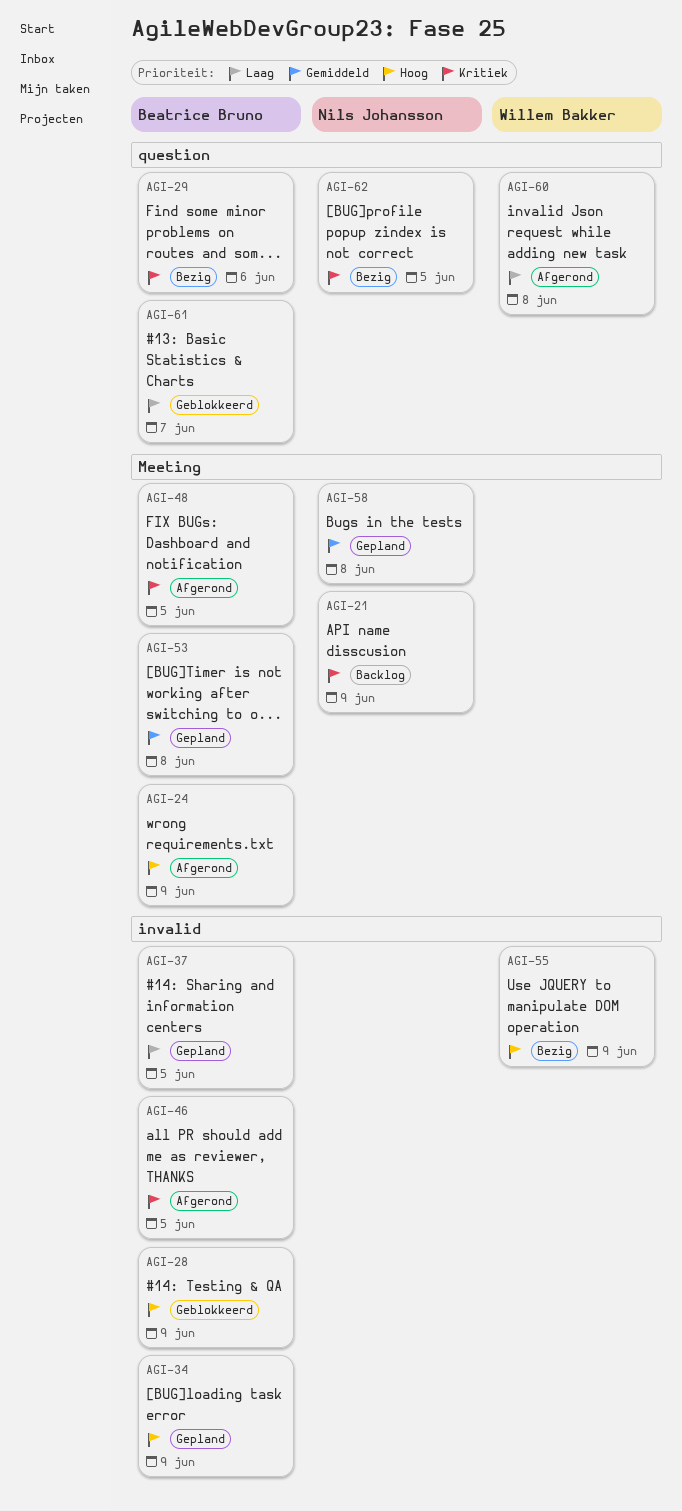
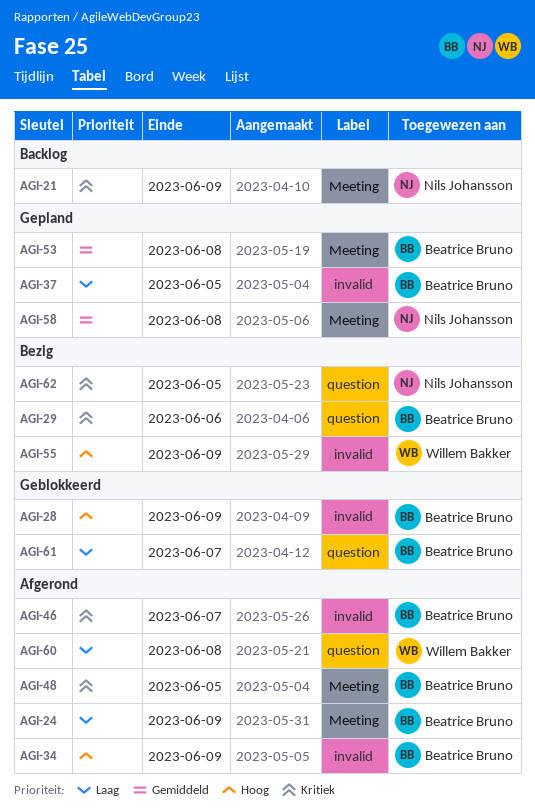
AGI-24, priority: Hoog -> Laag
AGI-34, status: Gepland -> Afgerond
AGI-46, due: Jun 5 -> Jun 7

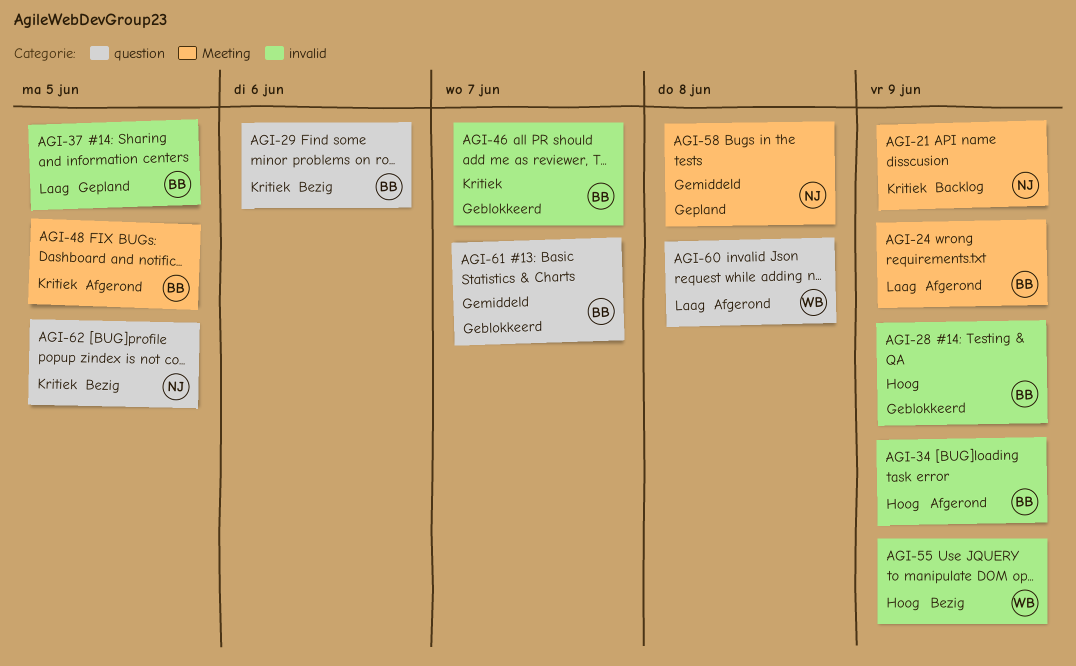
AGI-46, status: Afgerond -> Geblokkeerd
AGI-53: present -> none
AGI-61, priority: Laag -> Gemiddeld

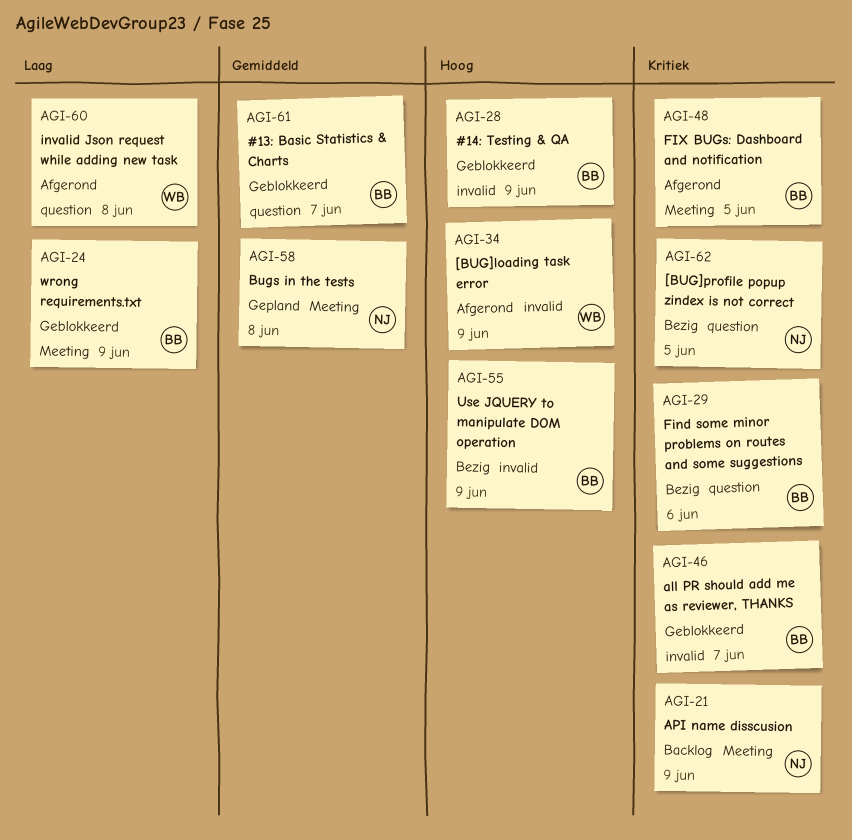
AGI-24, status: Afgerond -> Geblokkeerd
AGI-34, owner: BB -> WB
AGI-37: present -> none
AGI-55, owner: WB -> BB

